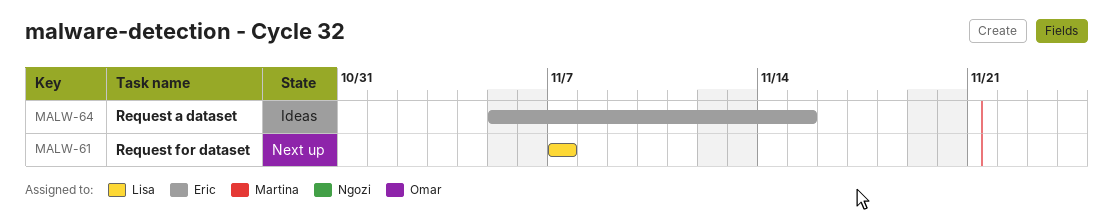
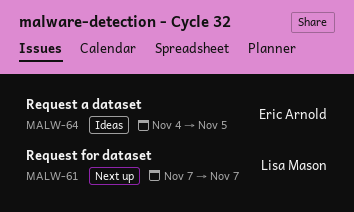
MALW-64, start: Nov 5 -> Nov 4
MALW-64, due: Nov 15 -> Nov 5

